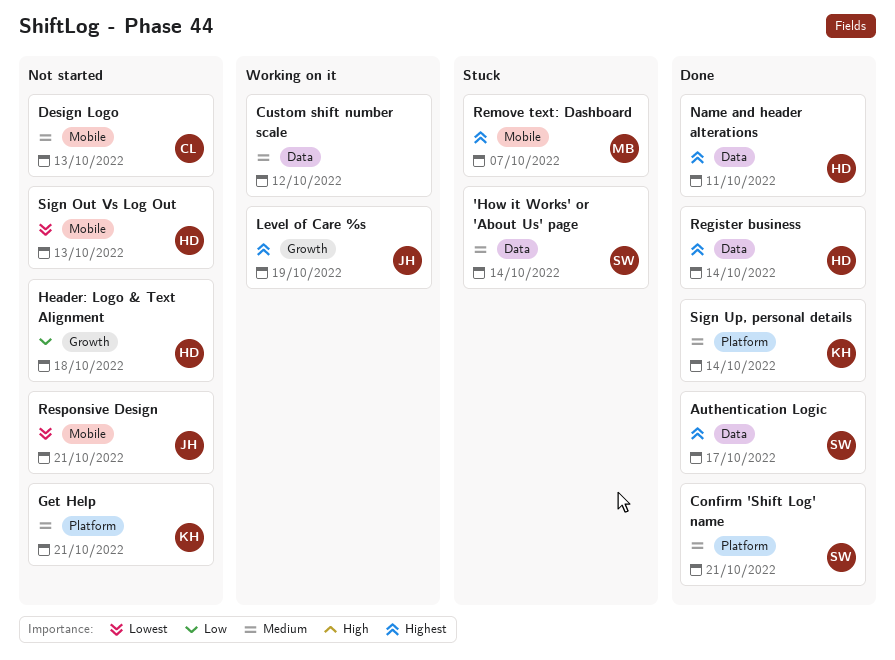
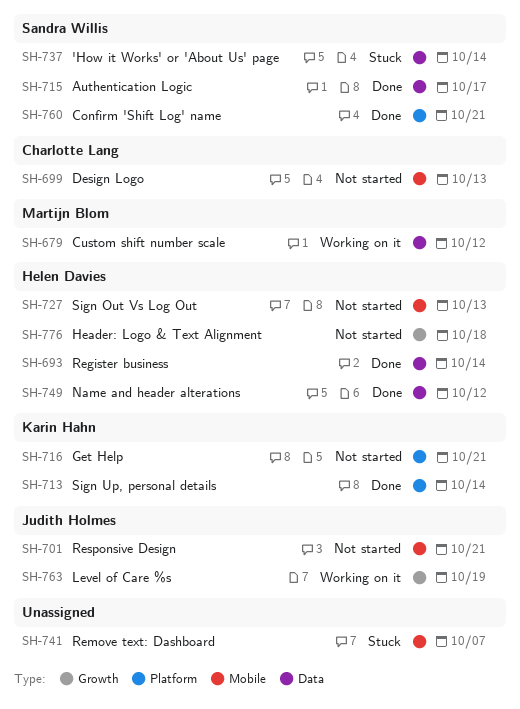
Custom shift number scale, owner: none -> Martijn Blom
Name and header alterations, due: Oct 11 -> Oct 12
Remove text: Dashboard, owner: Martijn Blom -> none

